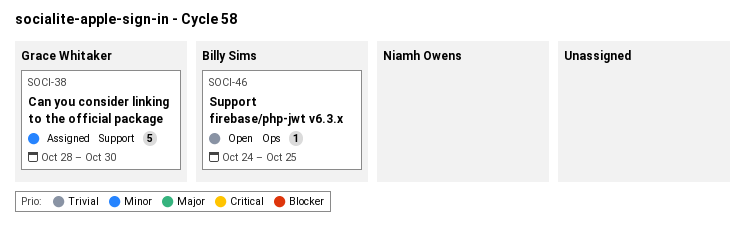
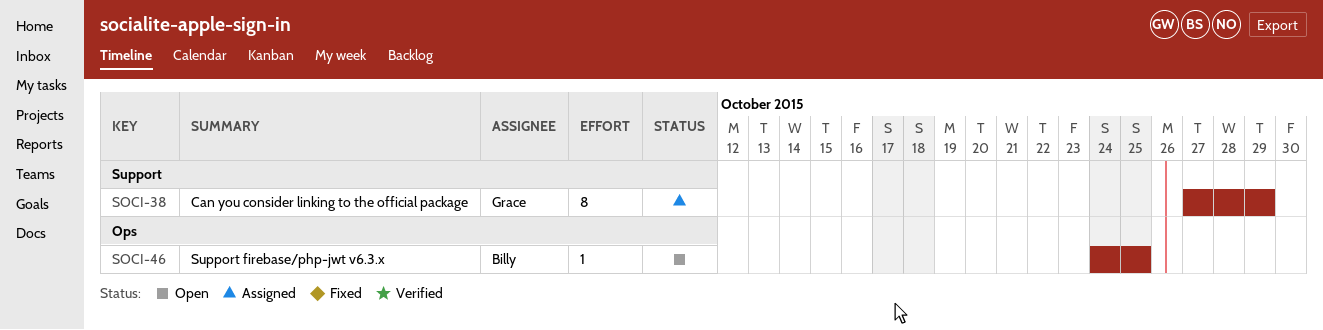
SOCI-38, estimate: 5 -> 8
SOCI-38, start: Oct 28 -> Oct 27
SOCI-38, due: Oct 30 -> Oct 29

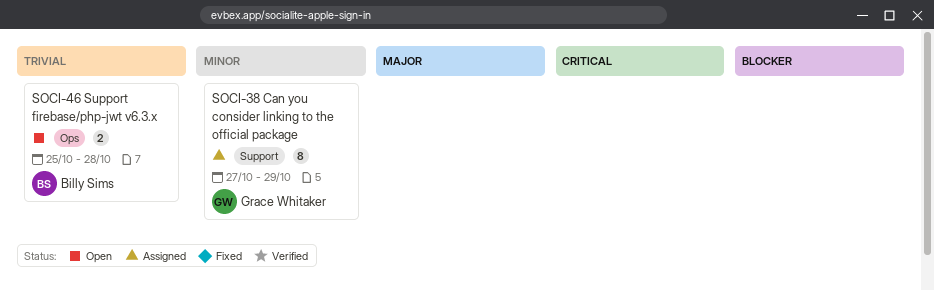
SOCI-46, estimate: 1 -> 2
SOCI-46, start: Oct 24 -> Oct 25
SOCI-46, due: Oct 25 -> Oct 28

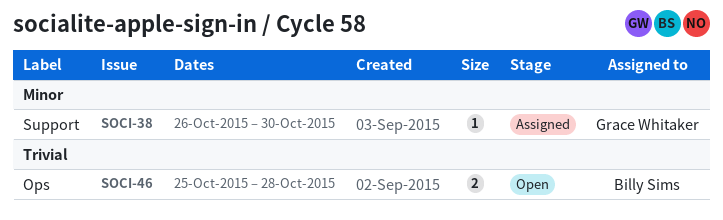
SOCI-38, estimate: 8 -> 1
SOCI-38, start: Oct 27 -> Oct 26
SOCI-38, due: Oct 29 -> Oct 30

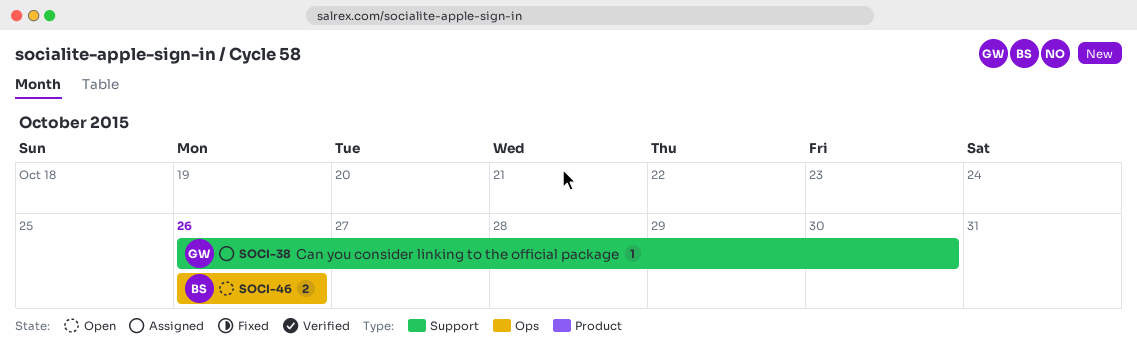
SOCI-46, start: Oct 25 -> Oct 26
SOCI-46, due: Oct 28 -> Oct 26

